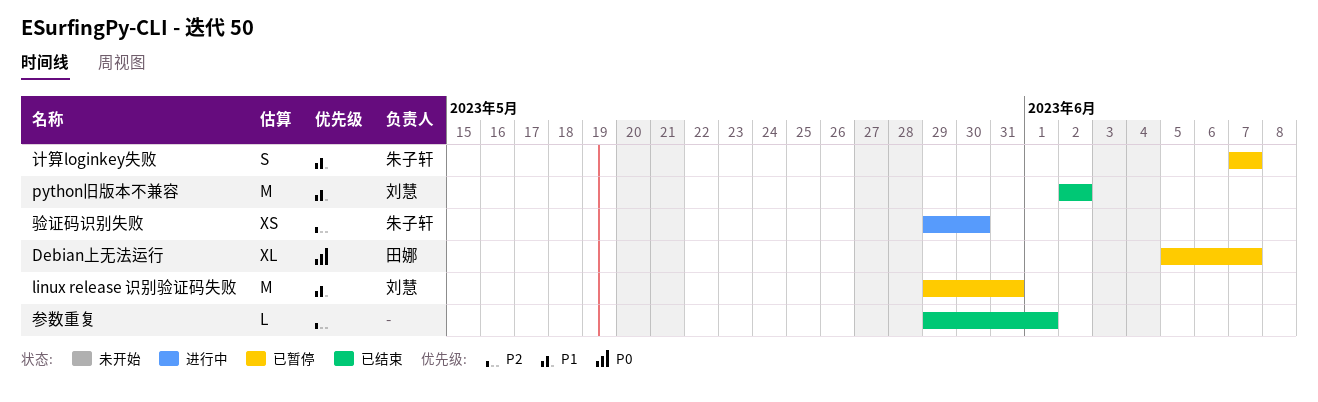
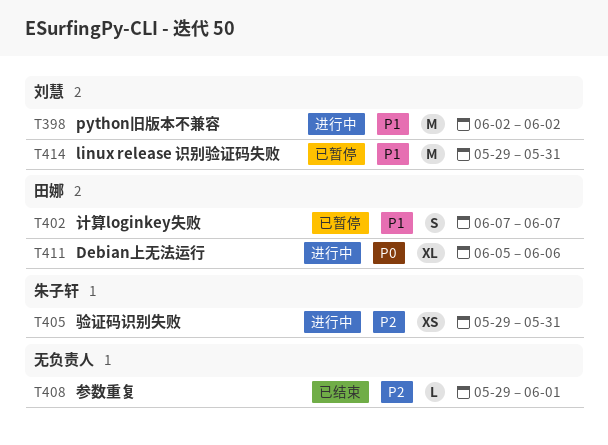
Debian上无法运行, status: 已暂停 -> 进行中
Debian上无法运行, due: Jun 7 -> Jun 6
python旧版本不兼容, status: 已结束 -> 进行中
计算loginkey失败, owner: 朱子轩 -> 田娜
验证码识别失败, due: May 30 -> May 31

